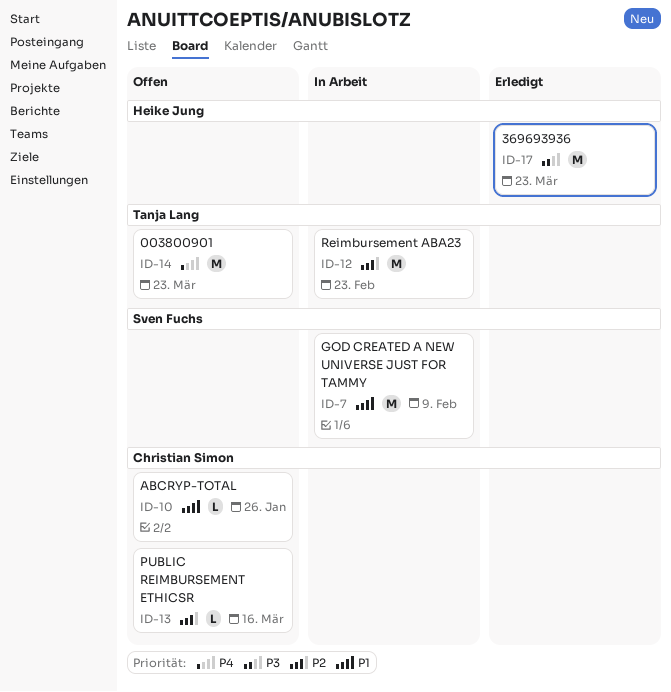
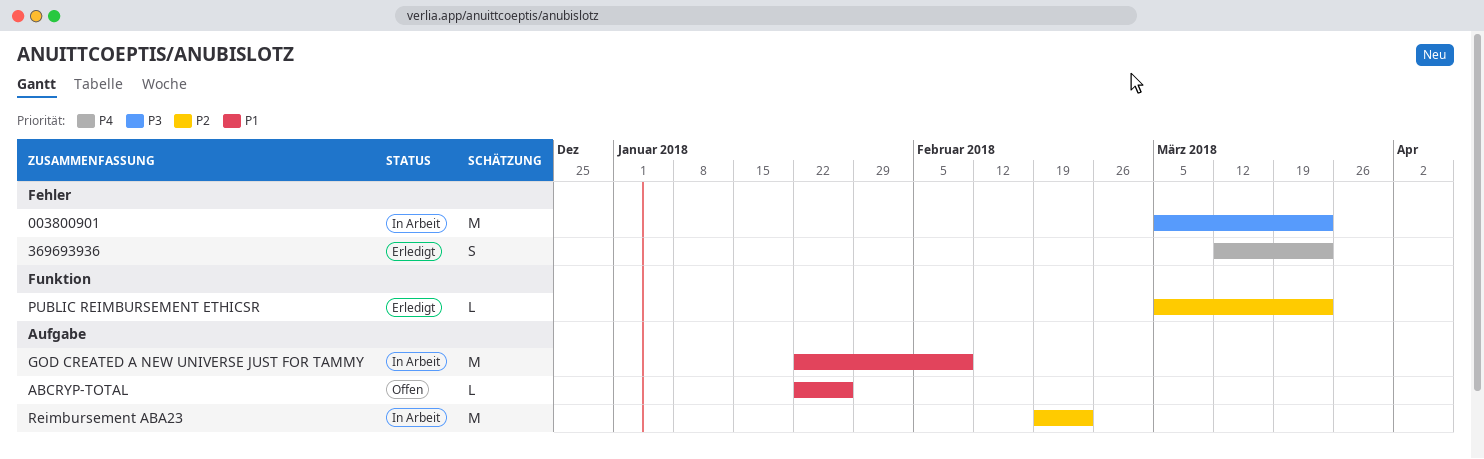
003800901, status: Offen -> In Arbeit
003800901, priority: P4 -> P3
369693936, priority: P3 -> P4
369693936, estimate: M -> S
PUBLIC REIMBURSEMENT ETHICSR, status: Offen -> Erledigt
PUBLIC REIMBURSEMENT ETHICSR, due: Mar 16 -> Mar 23

